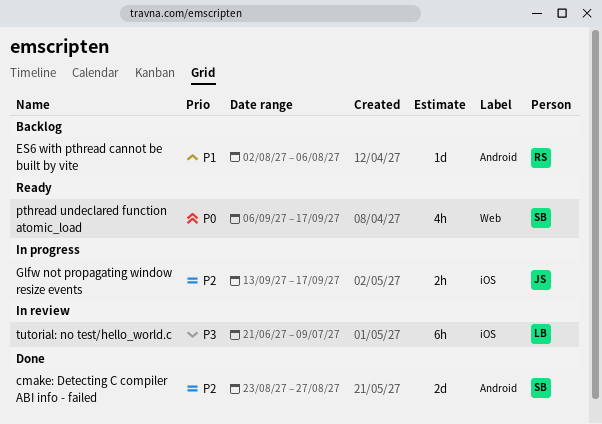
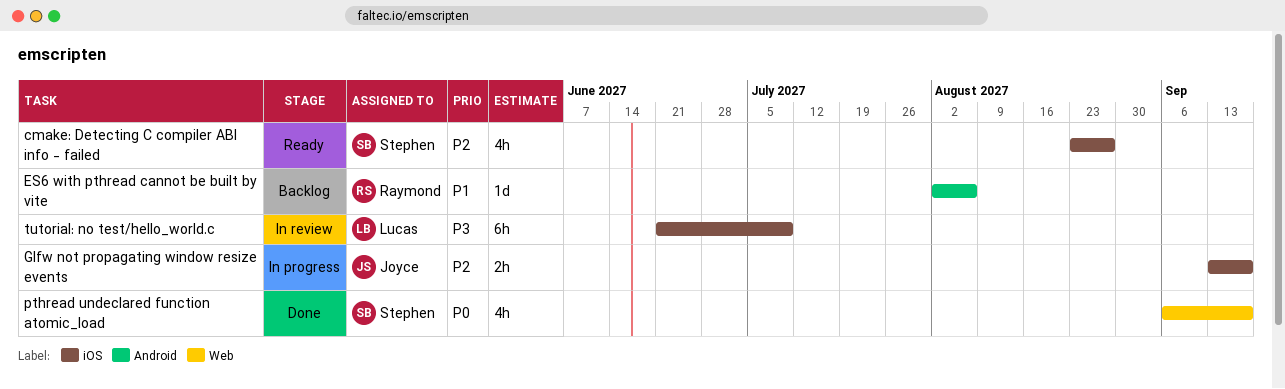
cmake: Detecting C compiler ABI info - failed, status: Done -> Ready
cmake: Detecting C compiler ABI info - failed, label: Android -> iOS
cmake: Detecting C compiler ABI info - failed, estimate: 2d -> 4h
pthread undeclared function atomic_load, status: Ready -> Done

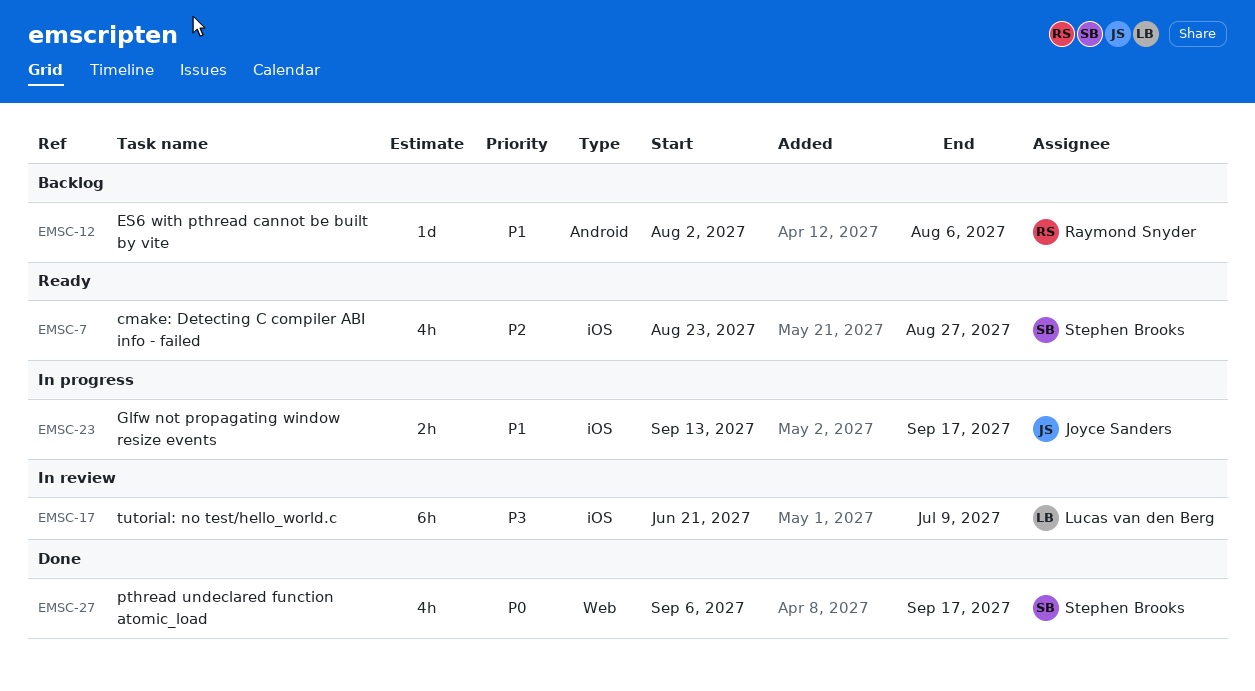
Glfw not propagating window resize events, priority: P2 -> P1

